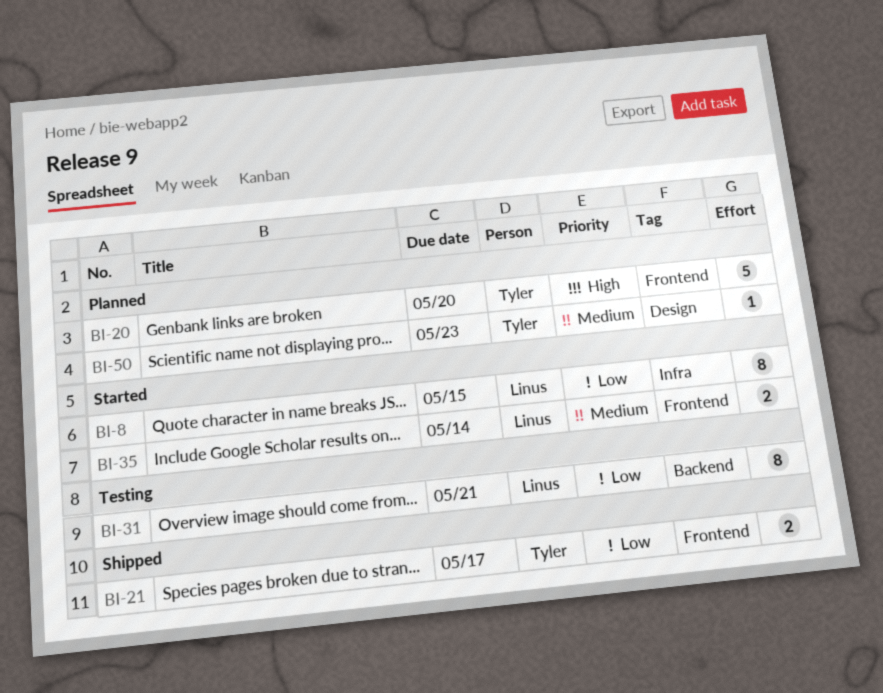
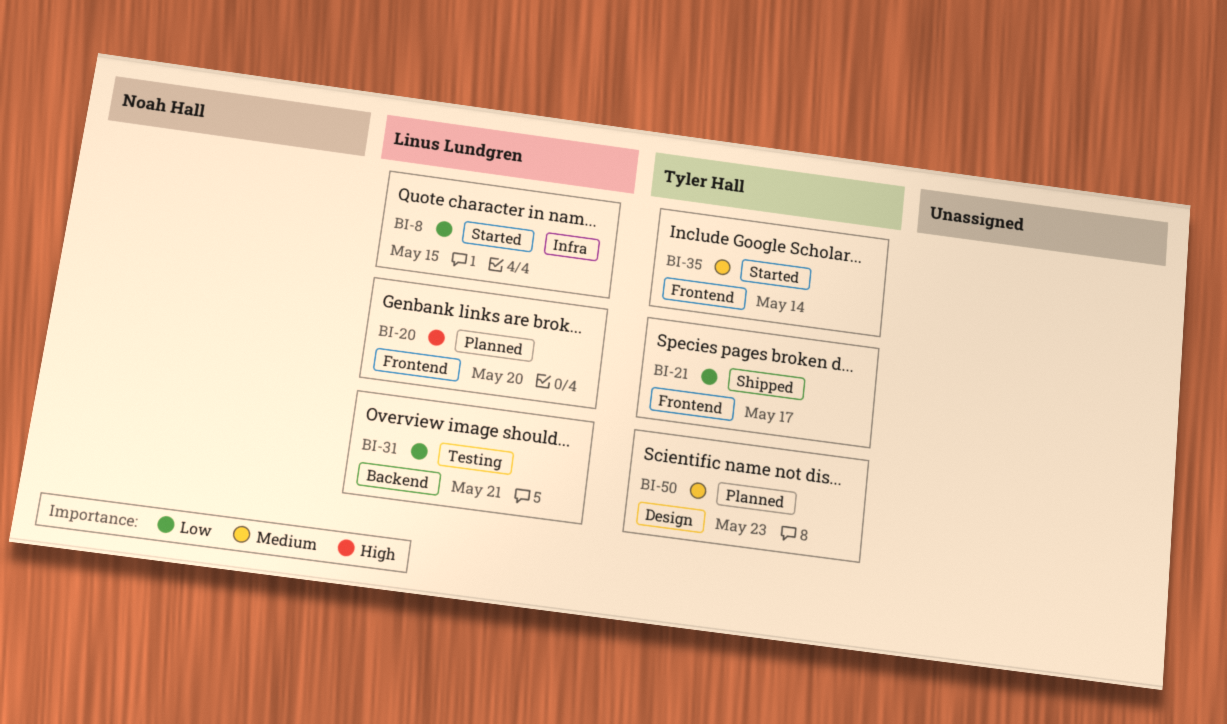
BI-20, owner: Tyler Hall -> Linus Lundgren
BI-35, owner: Linus Lundgren -> Tyler Hall

